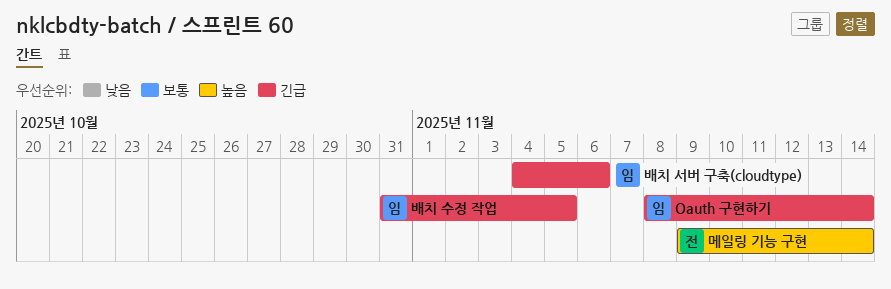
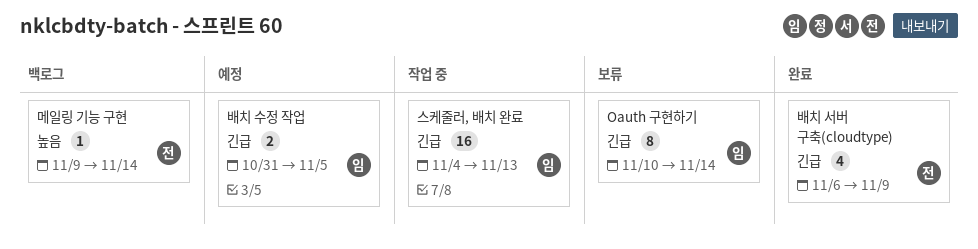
Oauth 구현하기, start: Nov 8 -> Nov 10
배치 서버 구축(cloudtype), owner: 임 -> 전
배치 서버 구축(cloudtype), start: Nov 4 -> Nov 6
배치 서버 구축(cloudtype), due: Nov 6 -> Nov 9
스케줄러, 배치 완료: none -> present

